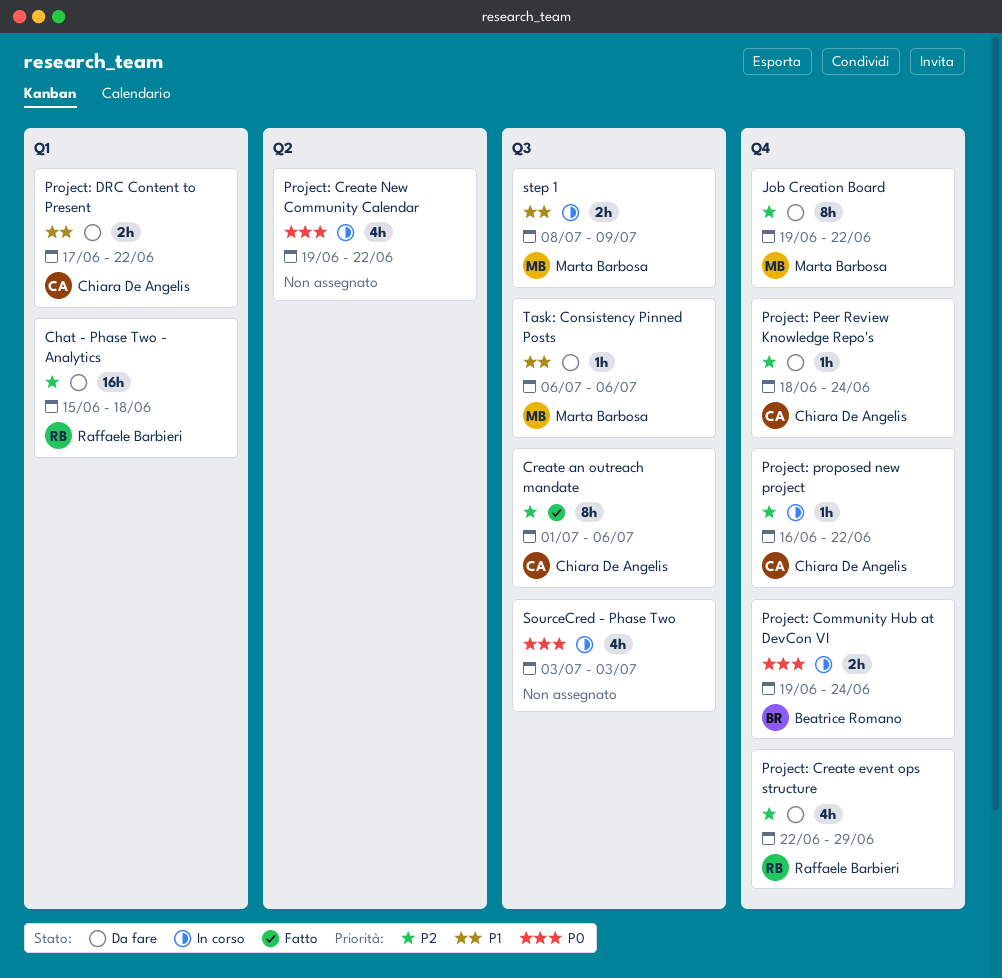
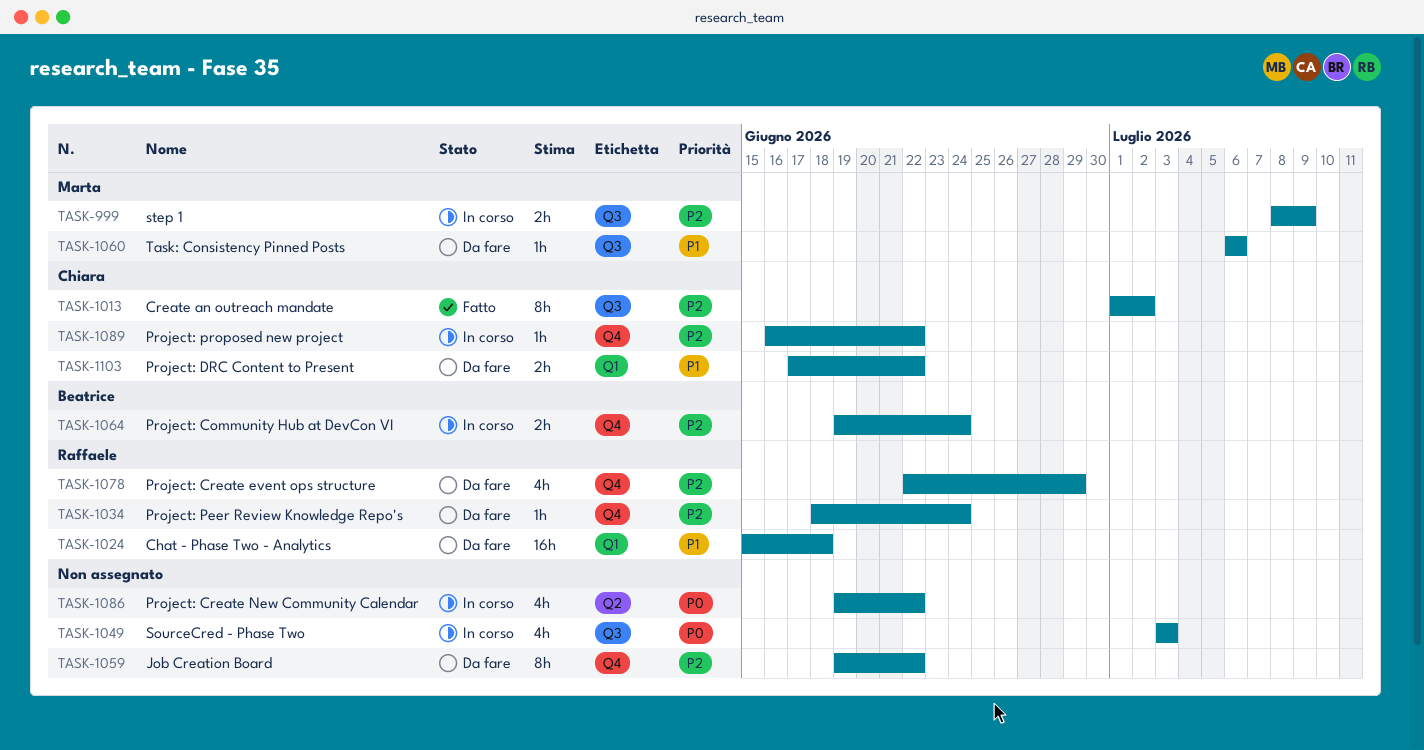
Chat - Phase Two - Analytics, priority: P2 -> P1
Create an outreach mandate, due: Jul 6 -> Jul 2
Job Creation Board, owner: Marta Barbosa -> none
Project: Community Hub at DevCon VI, priority: P0 -> P2
Project: Peer Review Knowledge Repo's, owner: Chiara De Angelis -> Raffaele Barbieri
step 1, priority: P1 -> P2

